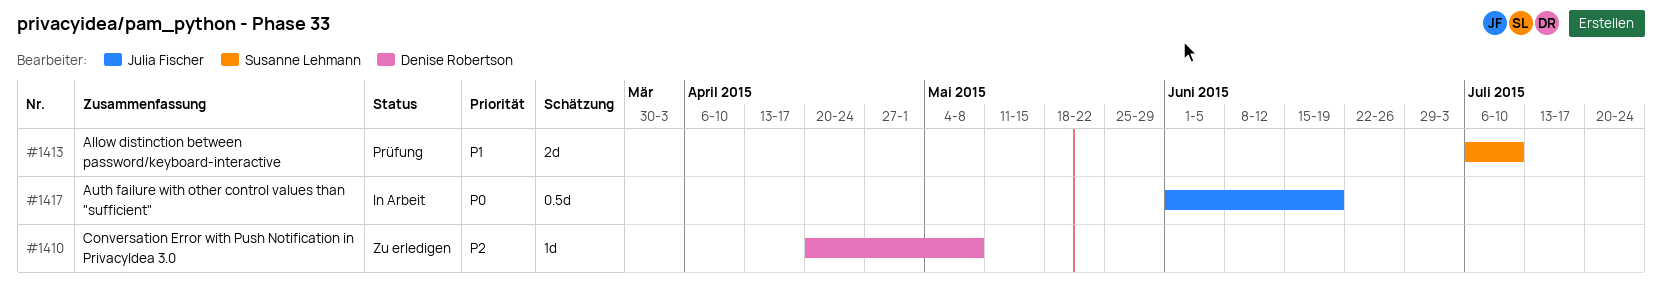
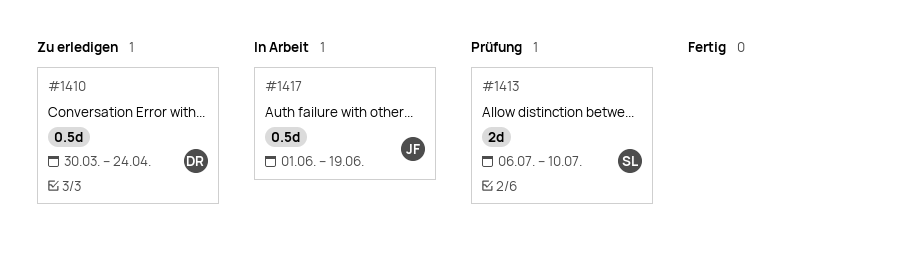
#1410, estimate: 1d -> 0.5d
#1410, start: Apr 20 -> Mar 30
#1410, due: May 8 -> Apr 24

